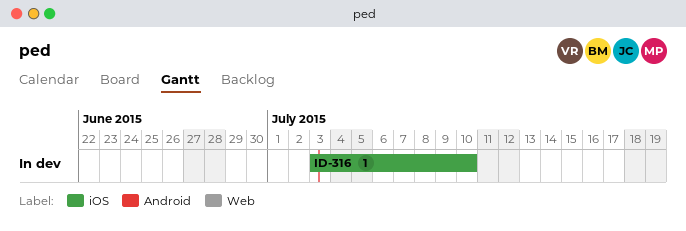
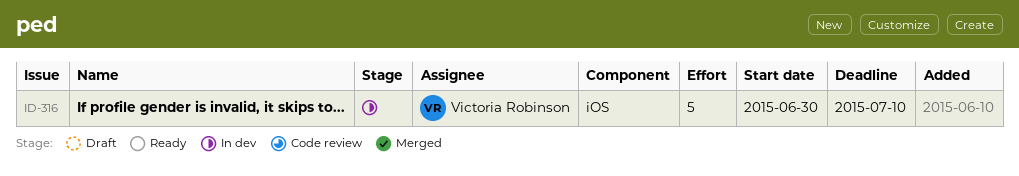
ID-316, estimate: 1 -> 5
ID-316, start: Jul 3 -> Jun 30

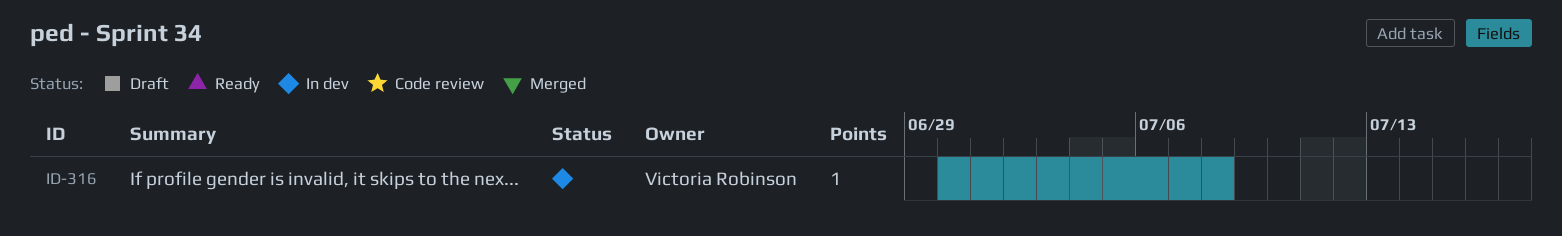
ID-316, estimate: 5 -> 1
ID-316, due: Jul 10 -> Jul 8

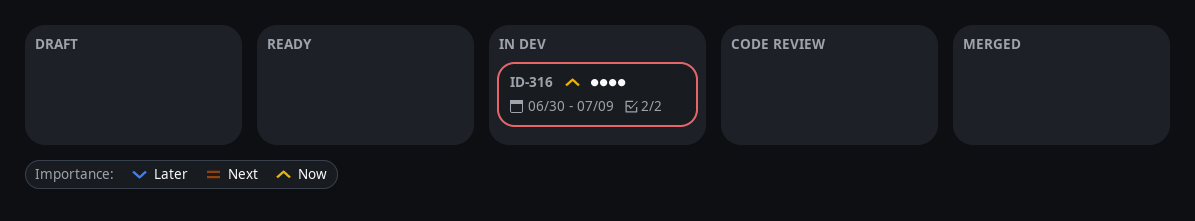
ID-316, estimate: 1 -> 4
ID-316, due: Jul 8 -> Jul 9

